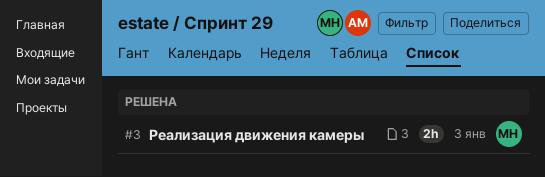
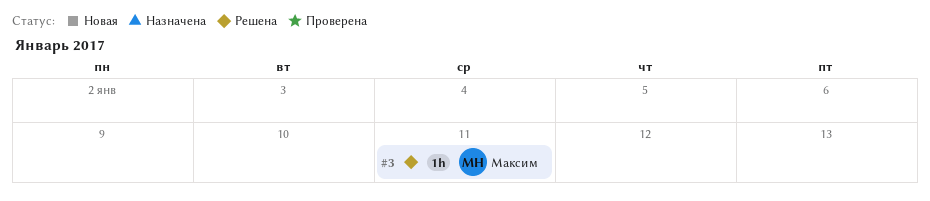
#3, estimate: 2h -> 1h
#3, due: Jan 3 -> Jan 11

